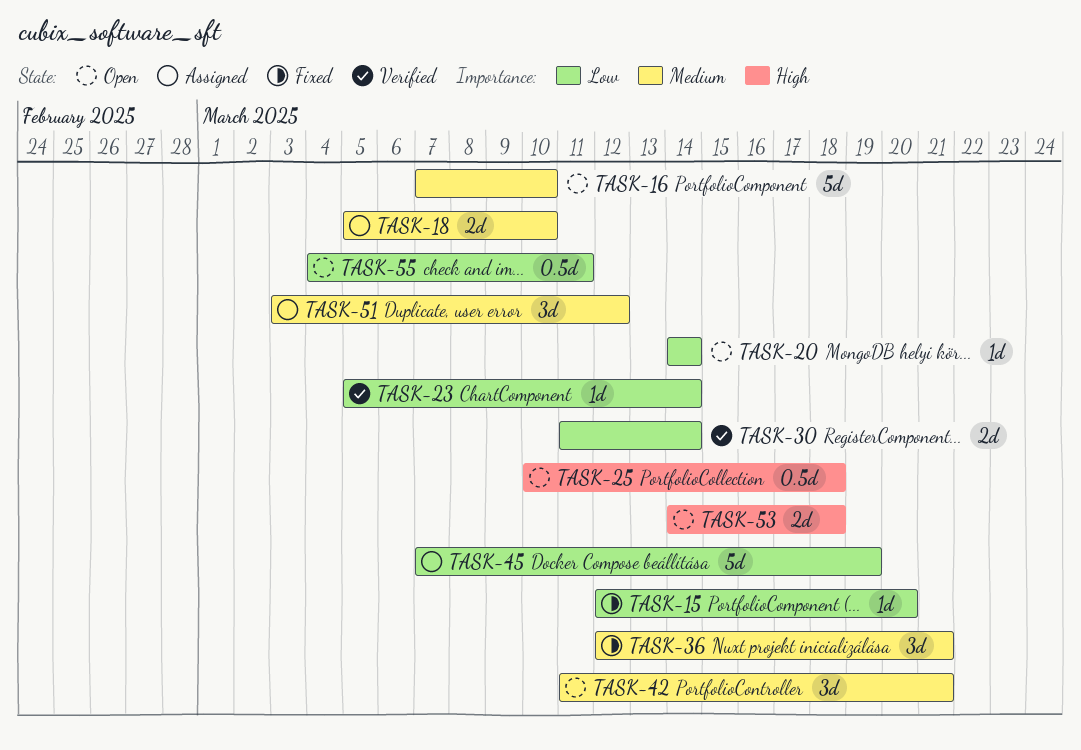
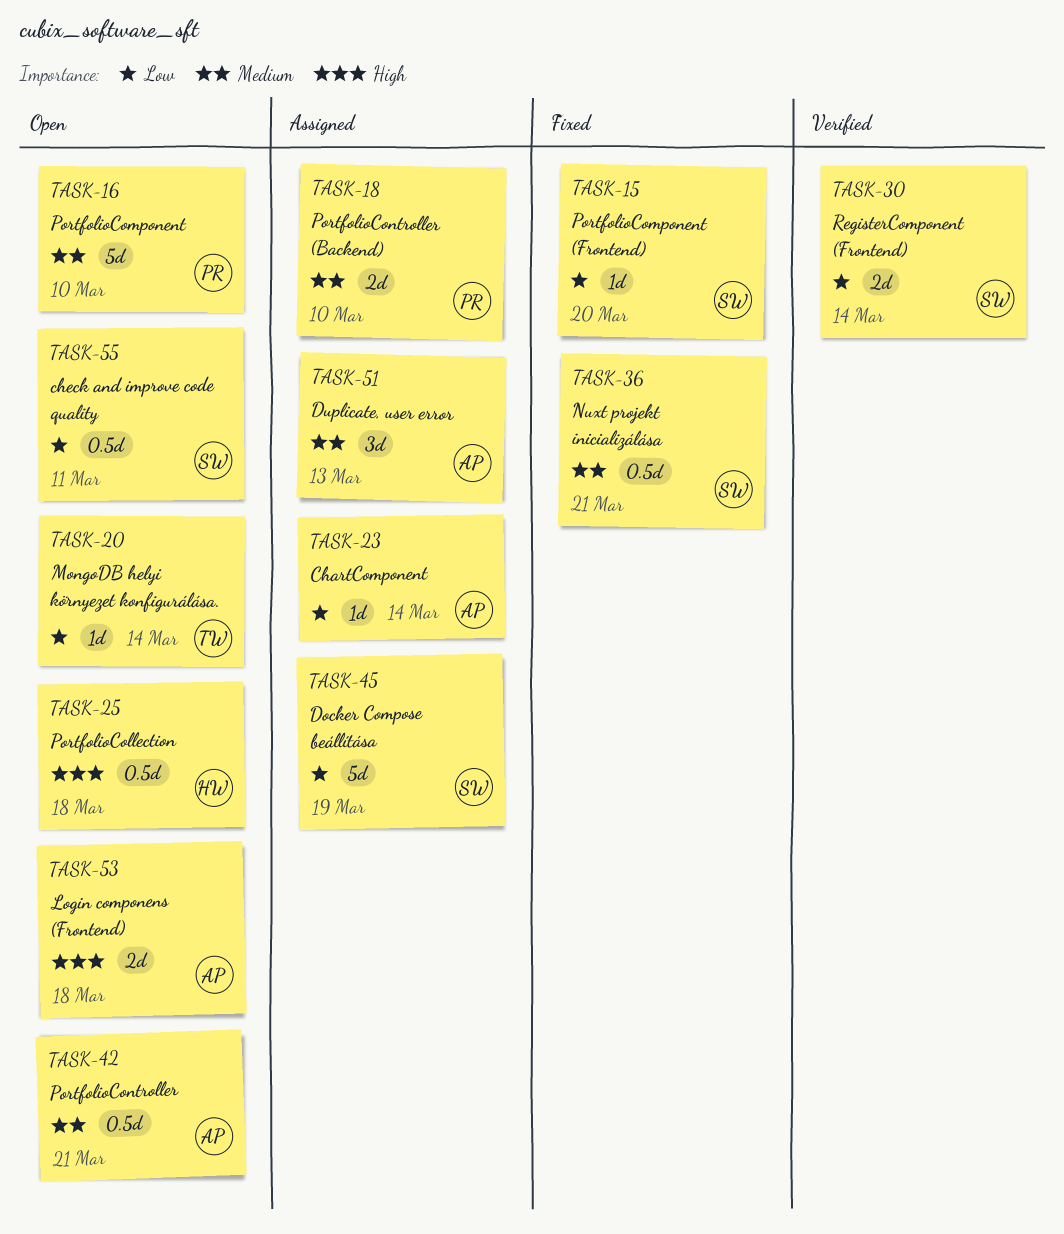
TASK-23, status: Verified -> Assigned
TASK-36, estimate: 3d -> 0.5d
TASK-42, estimate: 3d -> 0.5d
TASK-51, due: Mar 12 -> Mar 13

